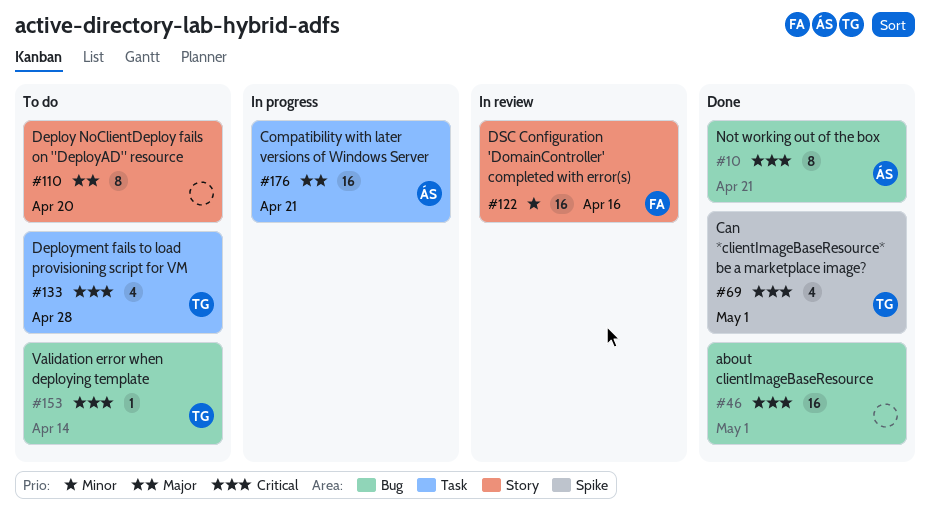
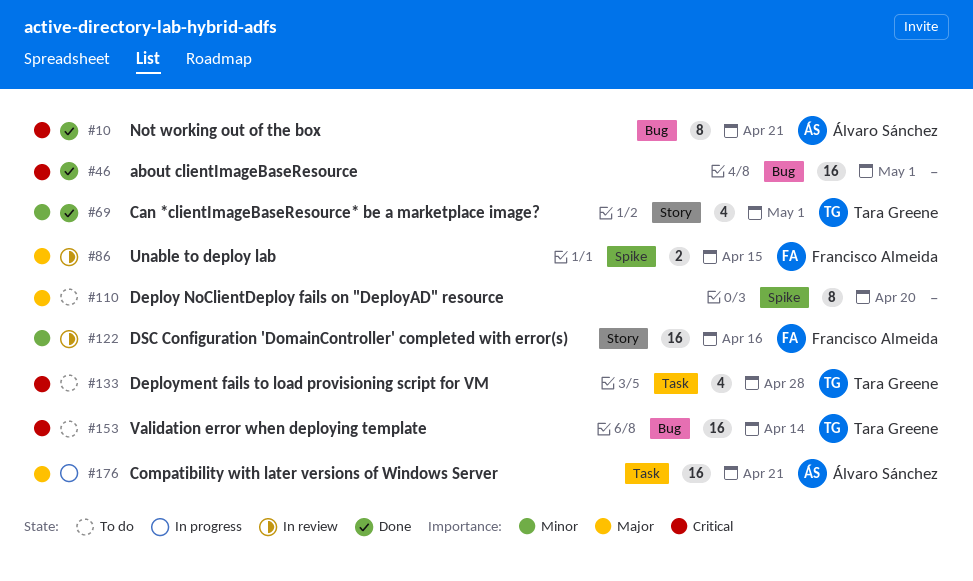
#69, priority: Critical -> Minor
#69, label: Spike -> Story
#86: none -> present
#110, label: Story -> Spike
#153, estimate: 1 -> 16

